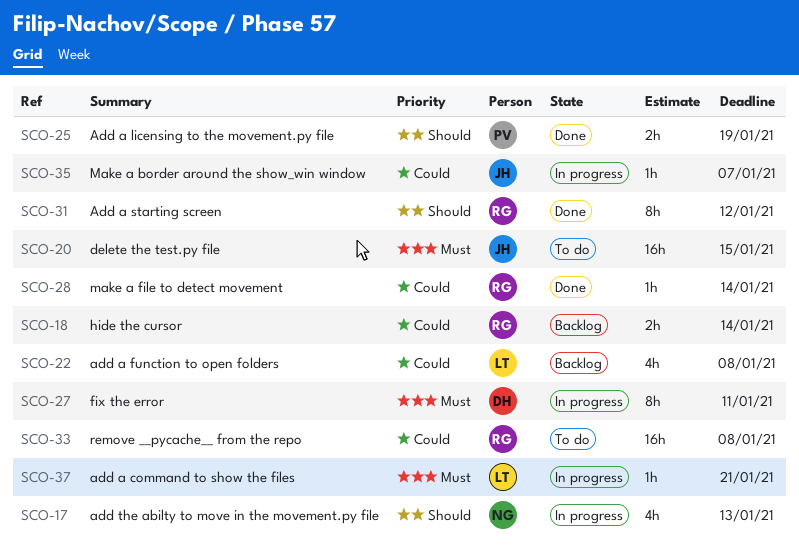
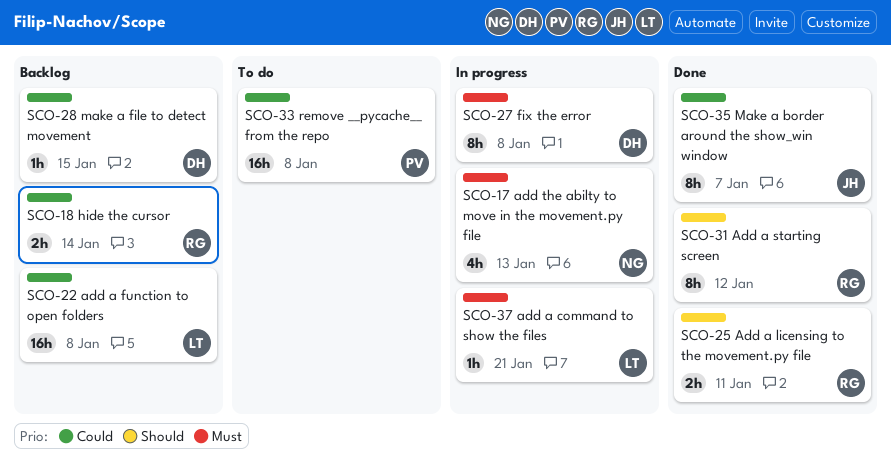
SCO-17, priority: Should -> Must
SCO-20: present -> none
SCO-22, estimate: 4h -> 16h
SCO-25, owner: PV -> RG
SCO-25, due: Jan 19 -> Jan 11
SCO-27, due: Jan 11 -> Jan 8
SCO-28, status: Done -> Backlog
SCO-28, owner: RG -> DH
SCO-28, due: Jan 14 -> Jan 15
SCO-33, owner: RG -> PV
SCO-35, status: In progress -> Done
SCO-35, estimate: 1h -> 8h

